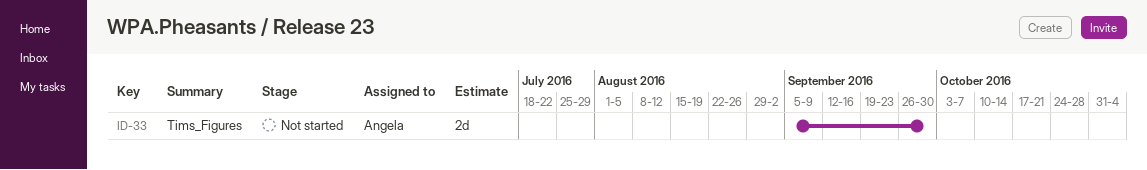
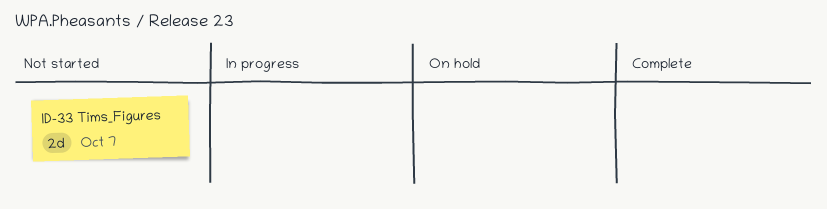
ID-33, due: Sep 30 -> Oct 7

